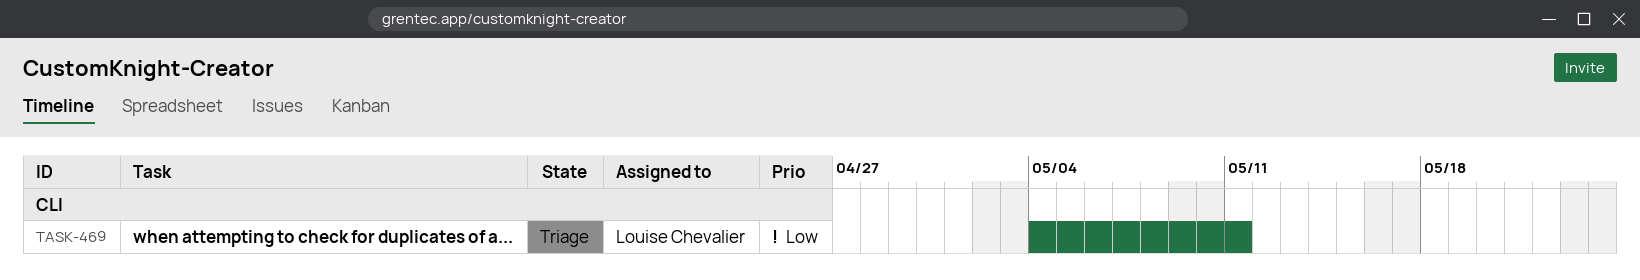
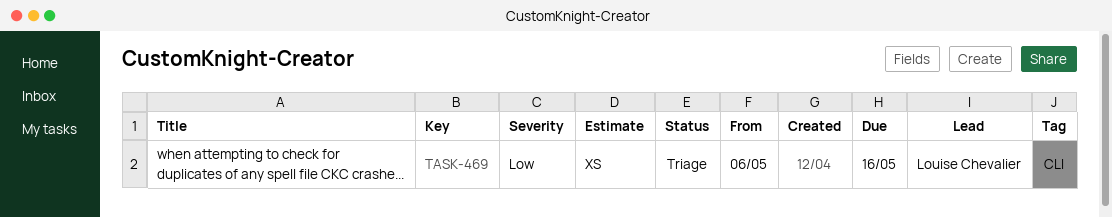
TASK-469, start: May 4 -> May 6
TASK-469, due: May 11 -> May 16

